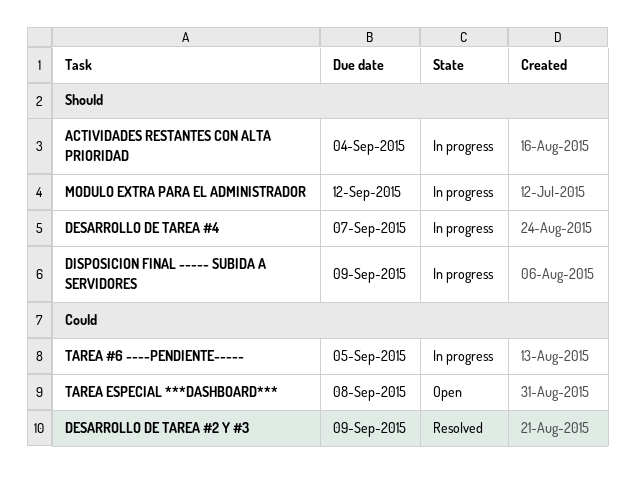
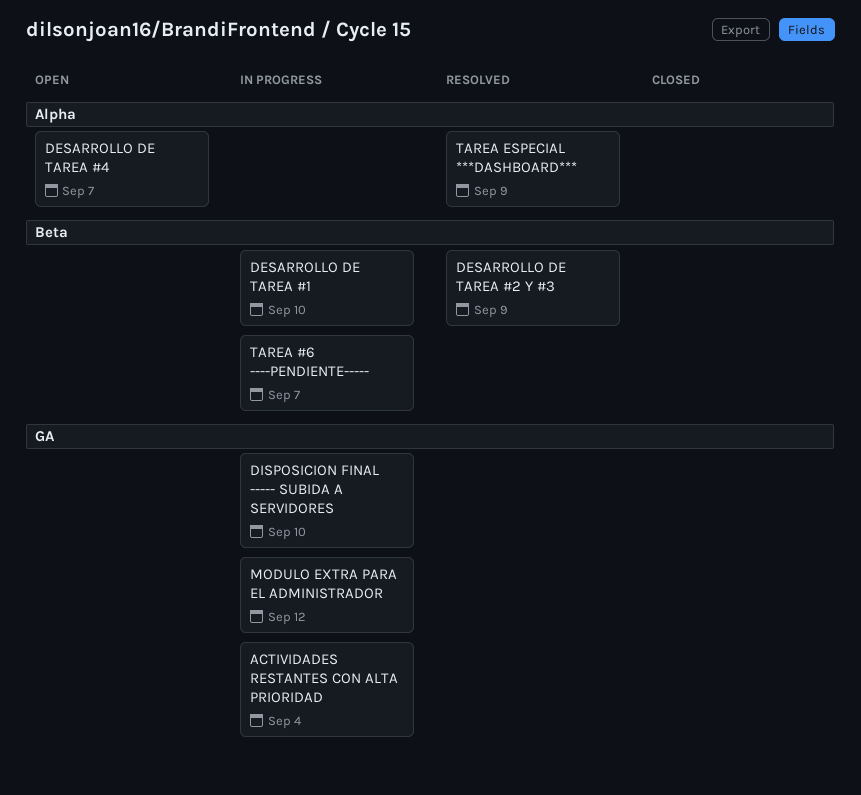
DESARROLLO DE TAREA #1: none -> present
DESARROLLO DE TAREA #4, status: In progress -> Open
DISPOSICION FINAL ----- SUBIDA A SERVIDORES, due: Sep 9 -> Sep 10
TAREA #6 ----PENDIENTE-----, due: Sep 5 -> Sep 7
TAREA ESPECIAL ***DASHBOARD***, status: Open -> Resolved
TAREA ESPECIAL ***DASHBOARD***, due: Sep 8 -> Sep 9

